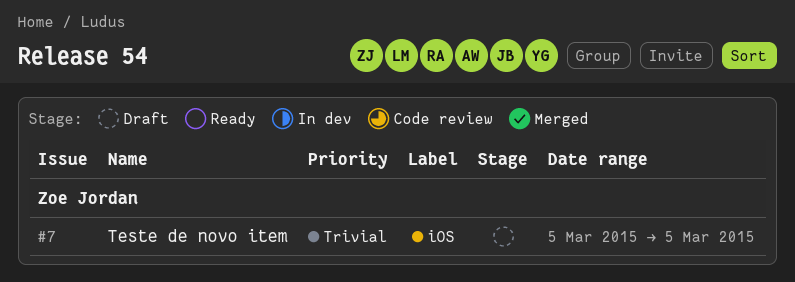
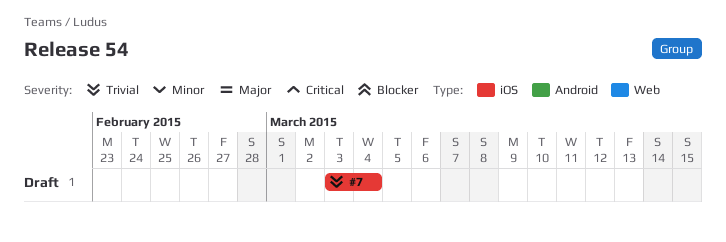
#7, start: Mar 5 -> Mar 3
#7, due: Mar 5 -> Mar 4

